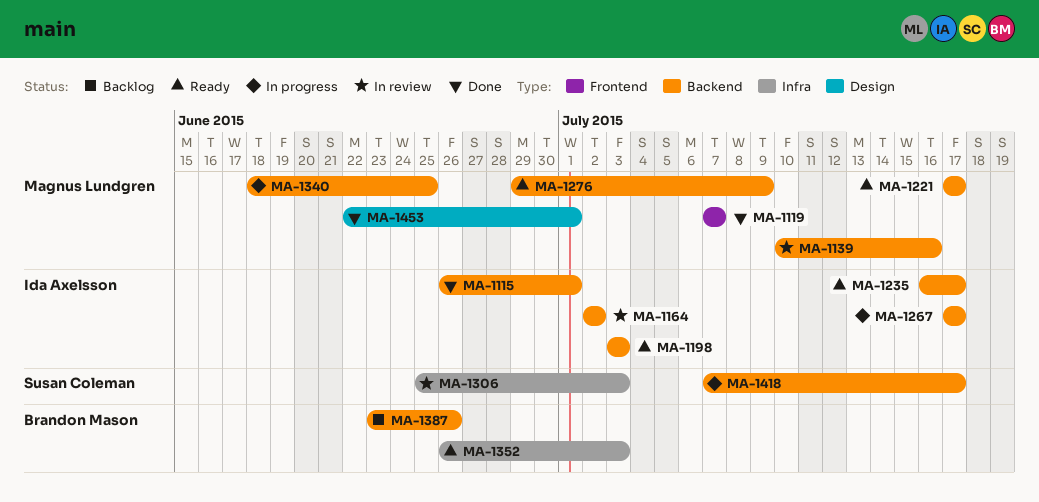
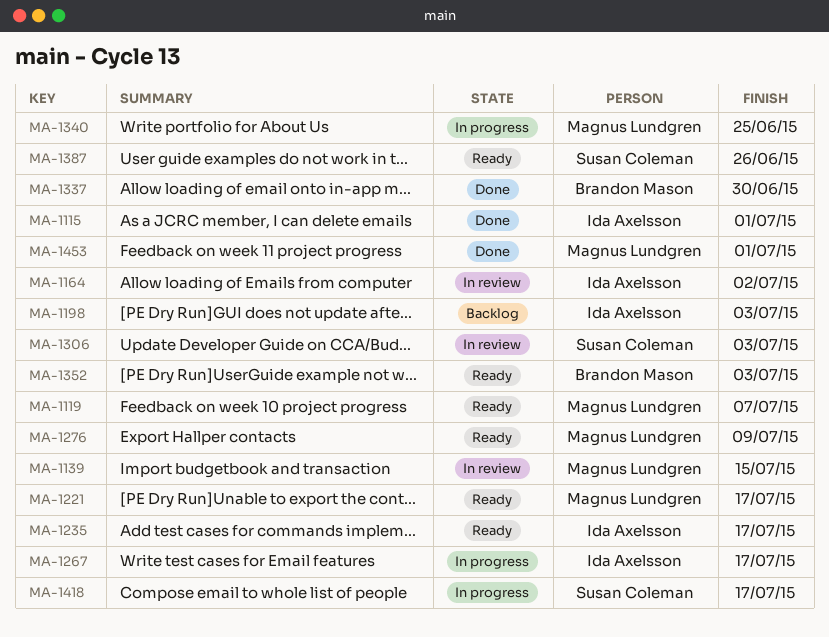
MA-1119, status: Done -> Ready
MA-1139, due: Jul 16 -> Jul 15
MA-1198, status: Ready -> Backlog
MA-1337: none -> present
MA-1387, status: Backlog -> Ready
MA-1387, owner: Brandon Mason -> Susan Coleman

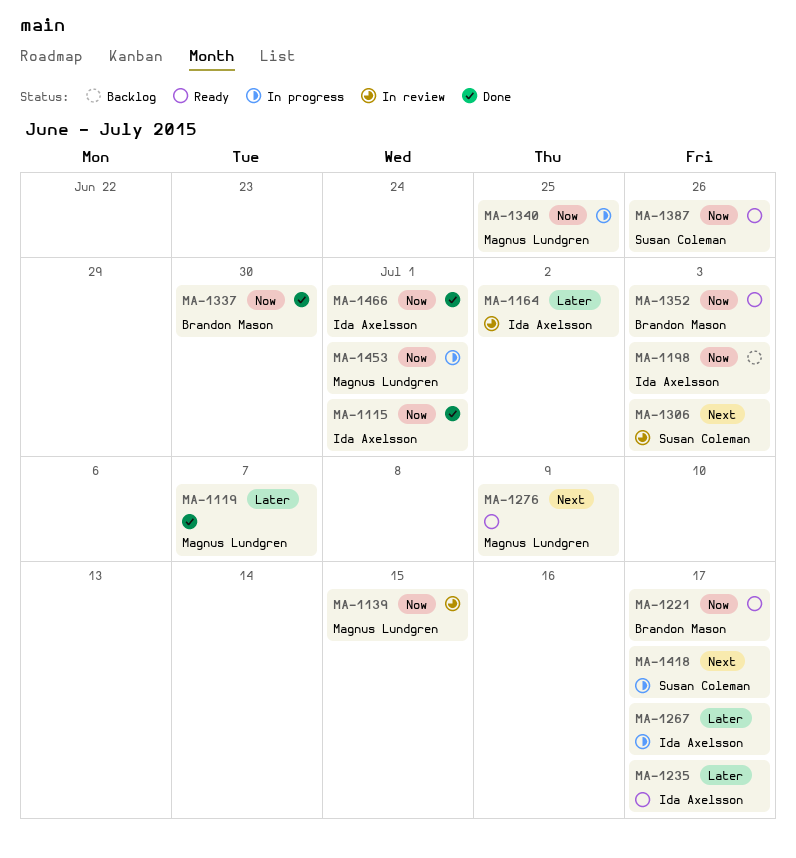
MA-1119, status: Ready -> Done
MA-1221, owner: Magnus Lundgren -> Brandon Mason
MA-1453, status: Done -> In progress
MA-1466: none -> present

